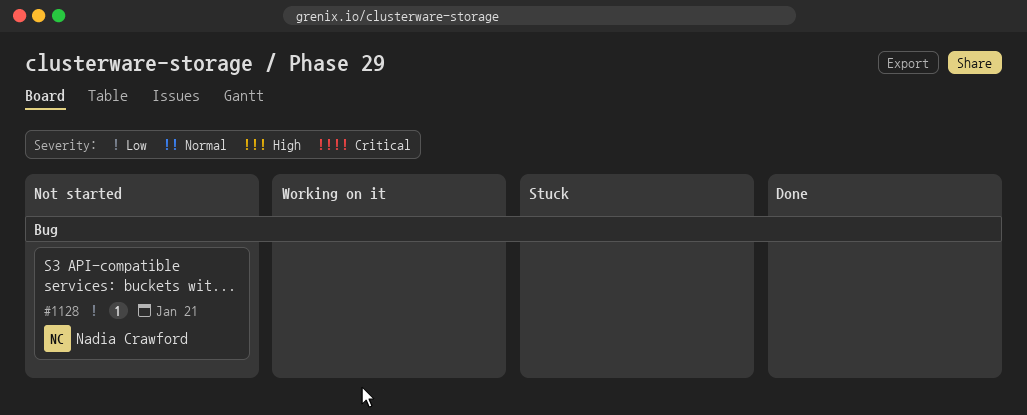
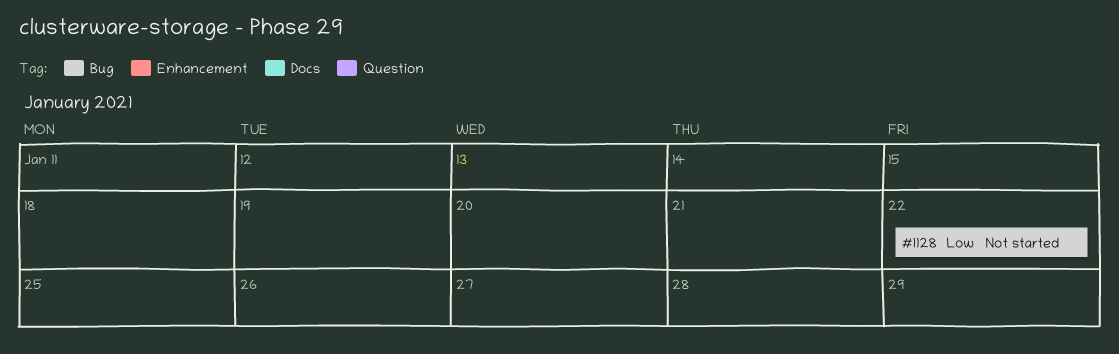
#1128, due: Jan 21 -> Jan 22

